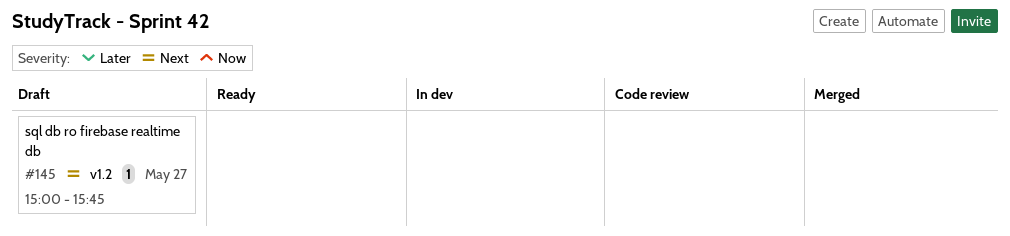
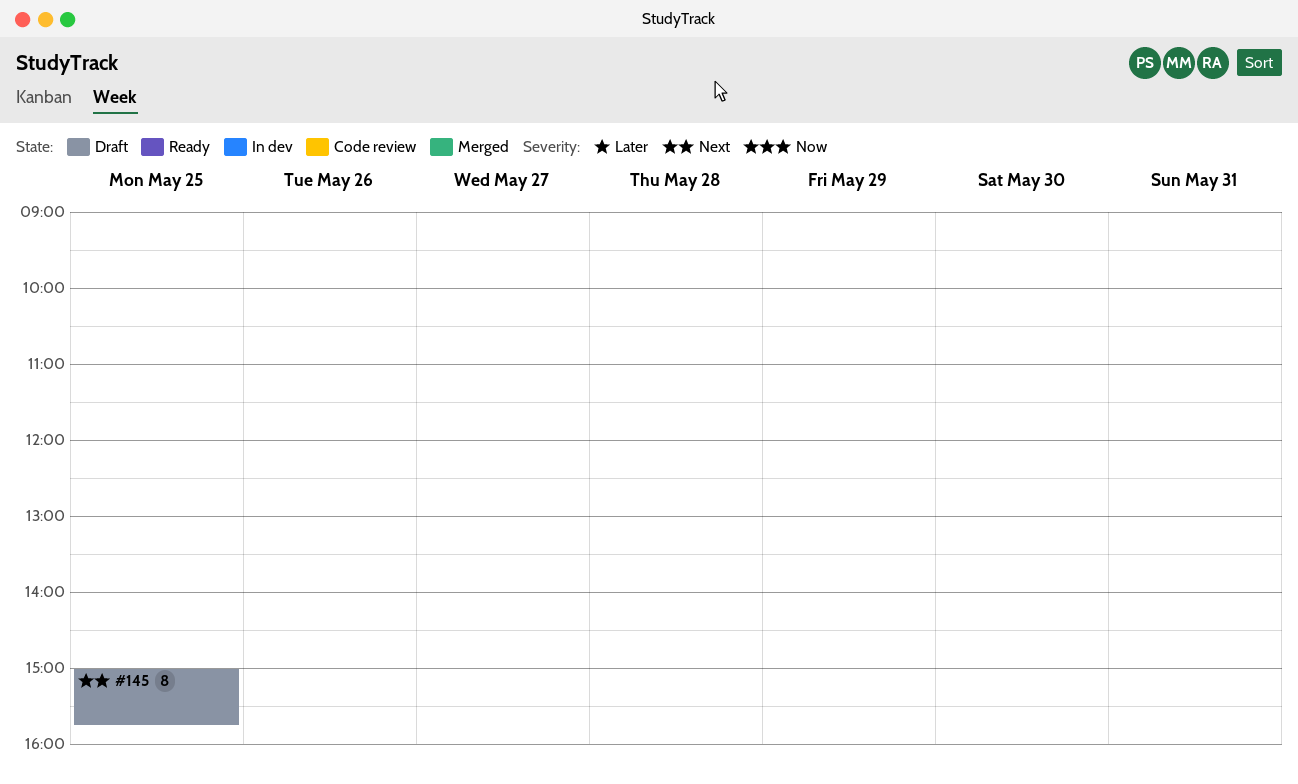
#145, estimate: 1 -> 8
#145, day: May 27 -> May 25

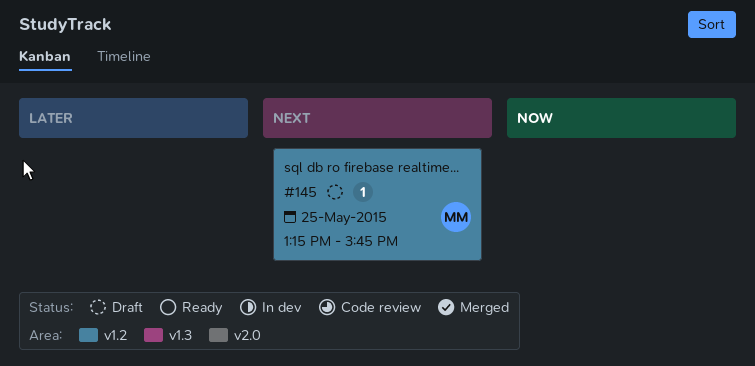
#145, estimate: 8 -> 1
#145, begins: 15:00 -> 13:15

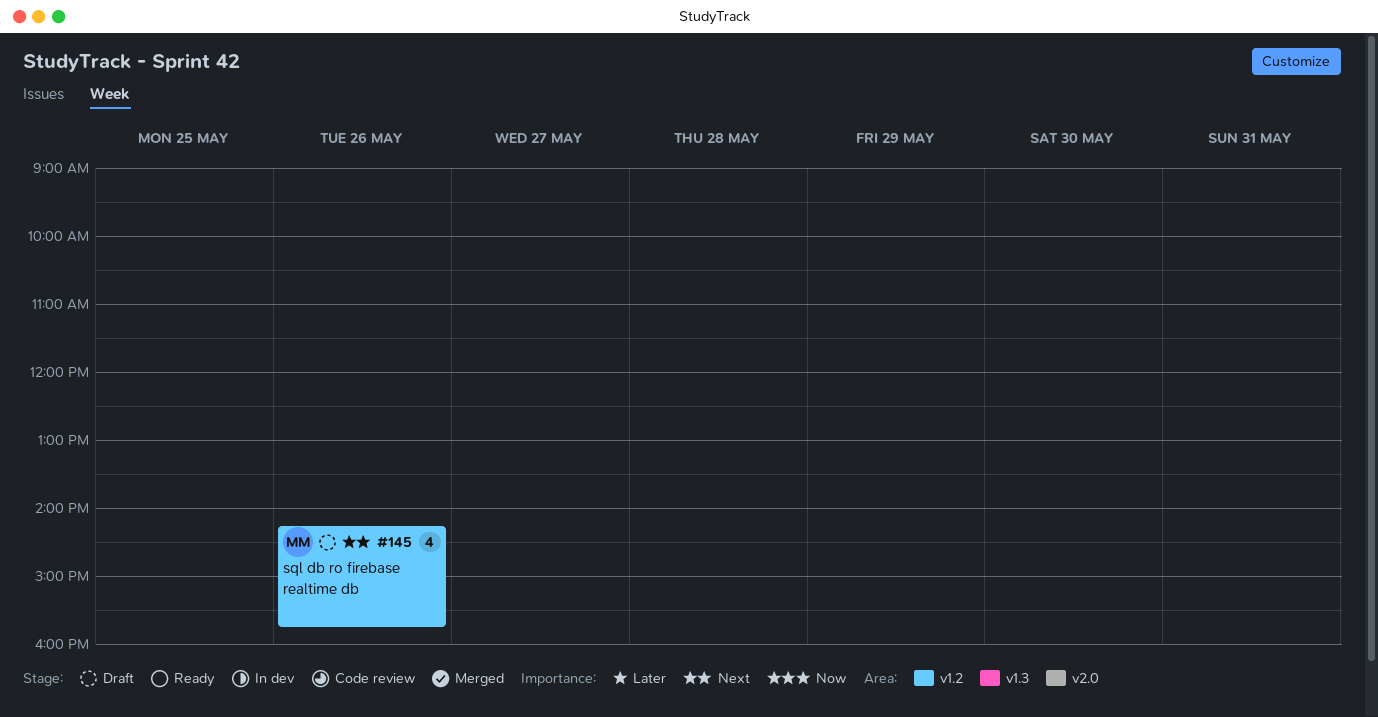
#145, estimate: 1 -> 4
#145, day: May 25 -> May 26
#145, begins: 13:15 -> 14:15

